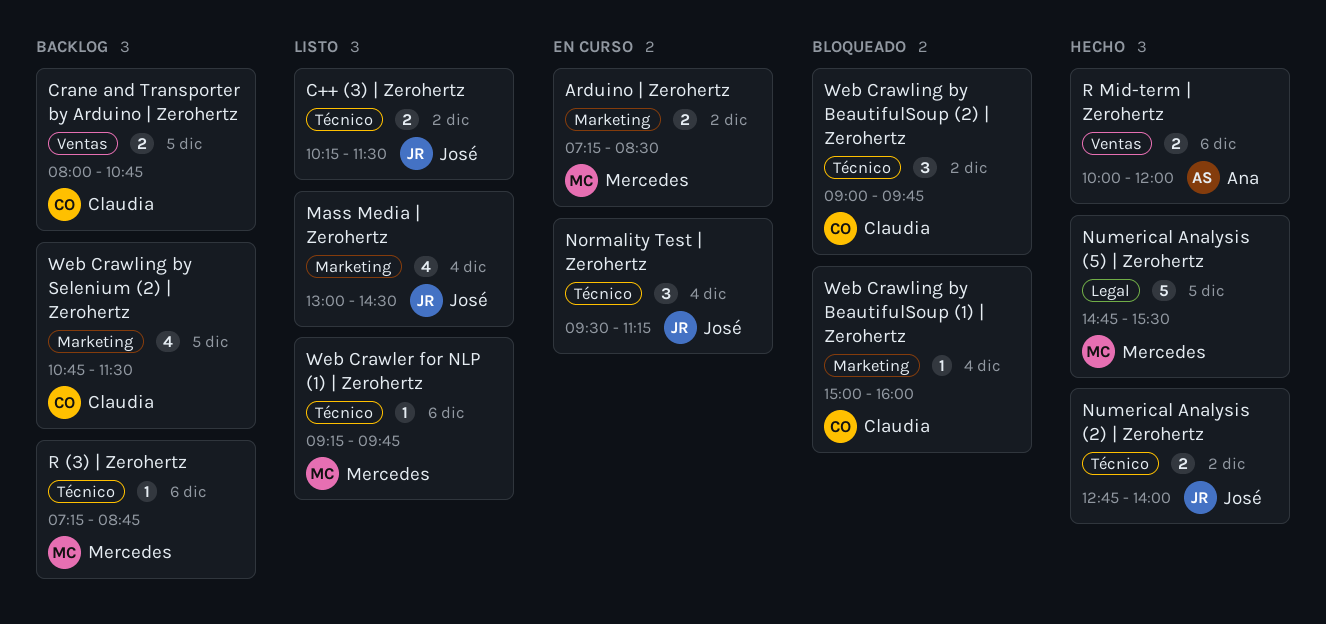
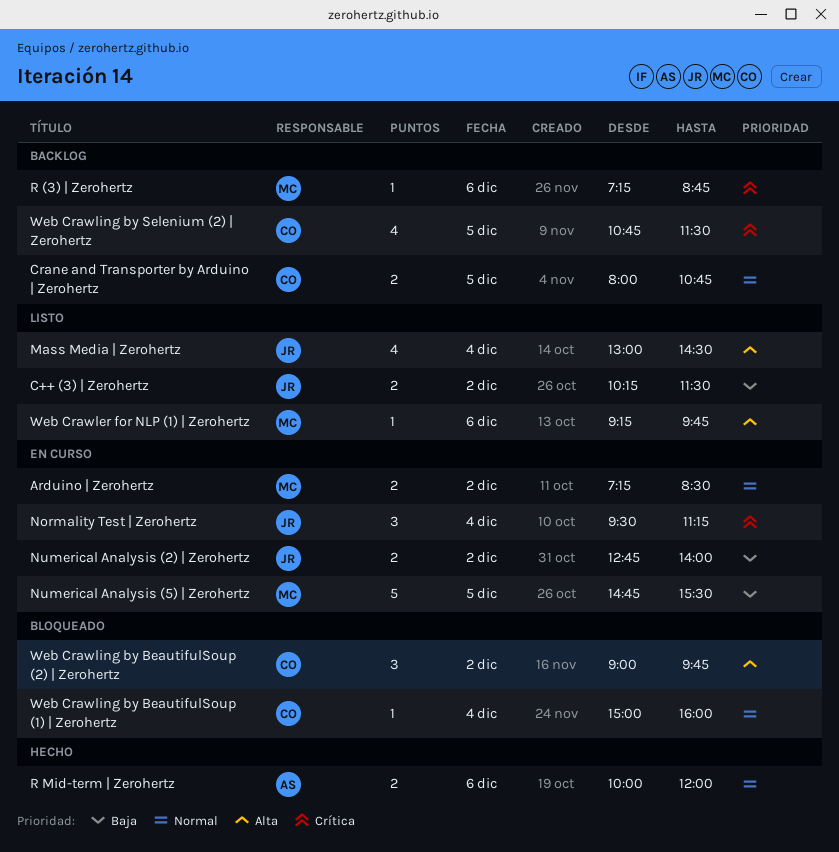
Numerical Analysis (2) | Zerohertz, status: Hecho -> En curso
Numerical Analysis (5) | Zerohertz, status: Hecho -> En curso

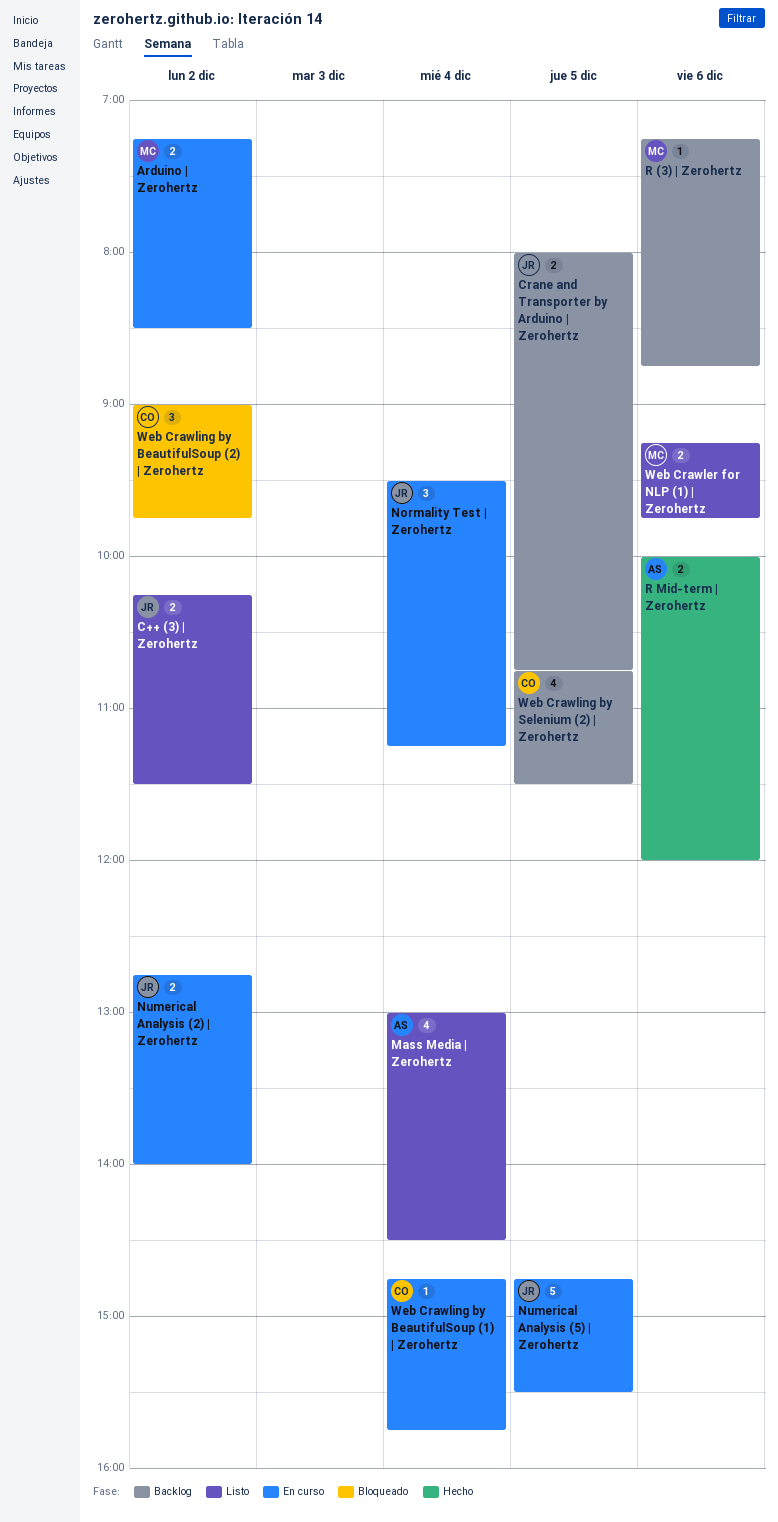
Crane and Transporter by Arduino | Zerohertz, owner: CO -> JR
Mass Media | Zerohertz, owner: JR -> AS
Numerical Analysis (5) | Zerohertz, owner: MC -> JR
Web Crawler for NLP (1) | Zerohertz, estimate: 1 -> 2
Web Crawling by BeautifulSoup (1) | Zerohertz, status: Bloqueado -> En curso
Web Crawling by BeautifulSoup (1) | Zerohertz, begins: 15:00 -> 14:45
Web Crawling by BeautifulSoup (1) | Zerohertz, ends: 16:00 -> 15:45

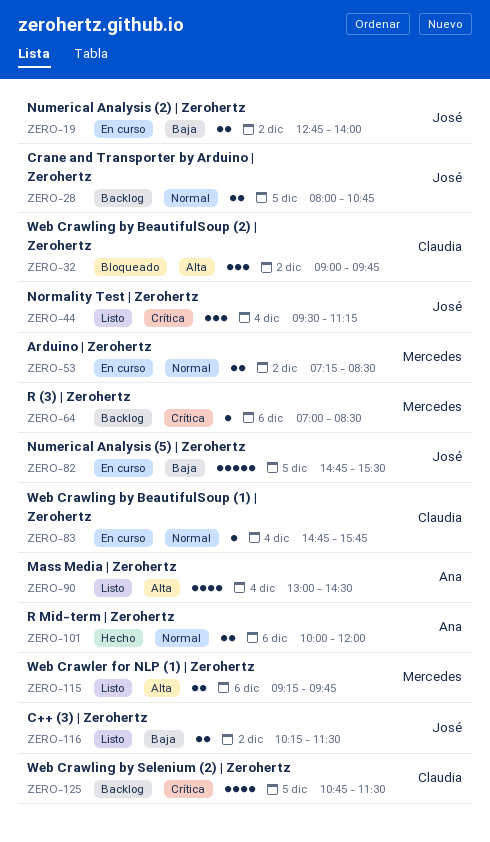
Normality Test | Zerohertz, status: En curso -> Listo
R (3) | Zerohertz, begins: 07:15 -> 07:00
R (3) | Zerohertz, ends: 08:45 -> 08:30

